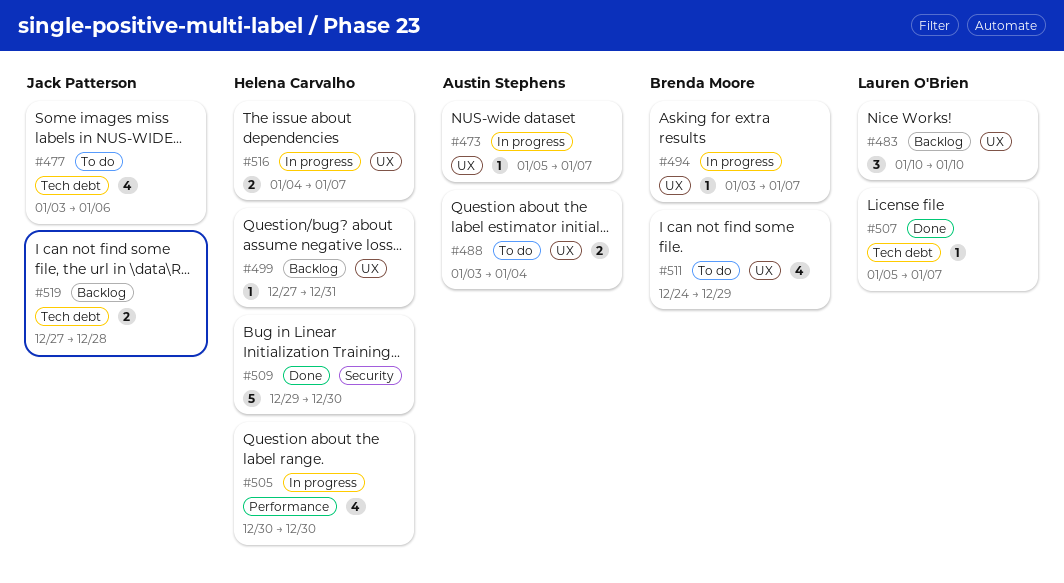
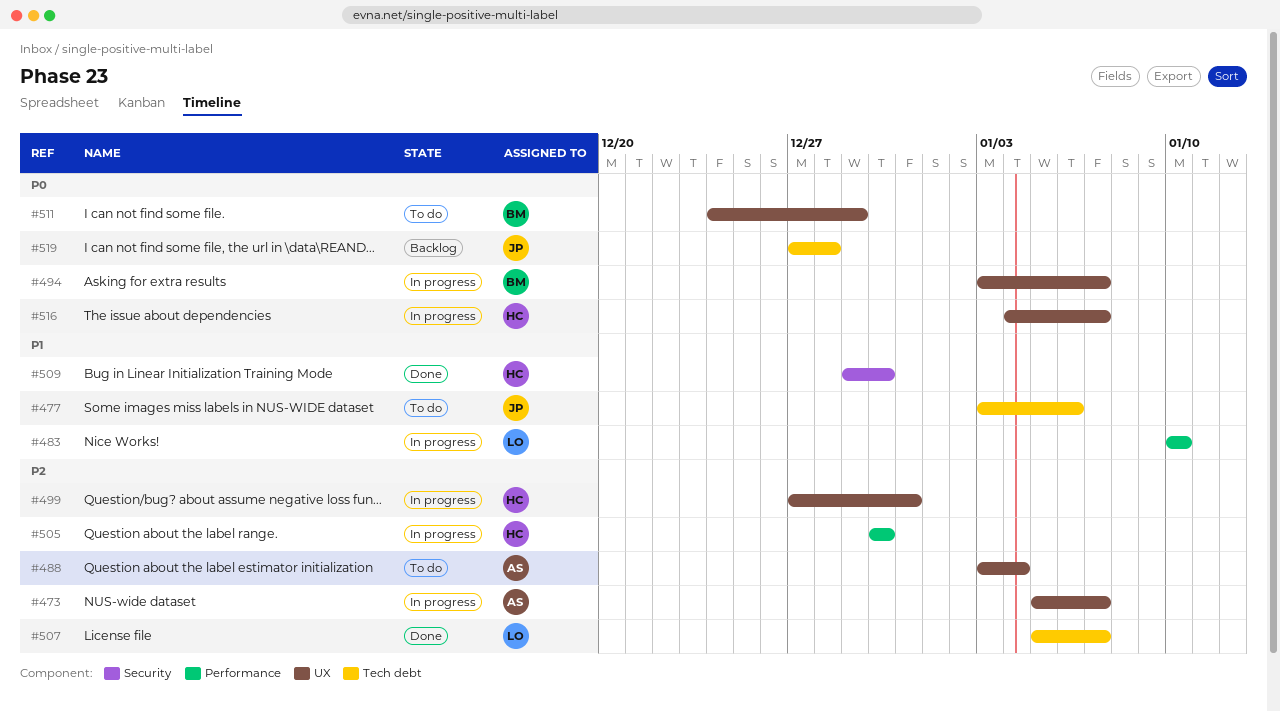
#483, status: Backlog -> In progress
#483, label: UX -> Performance
#499, status: Backlog -> In progress

